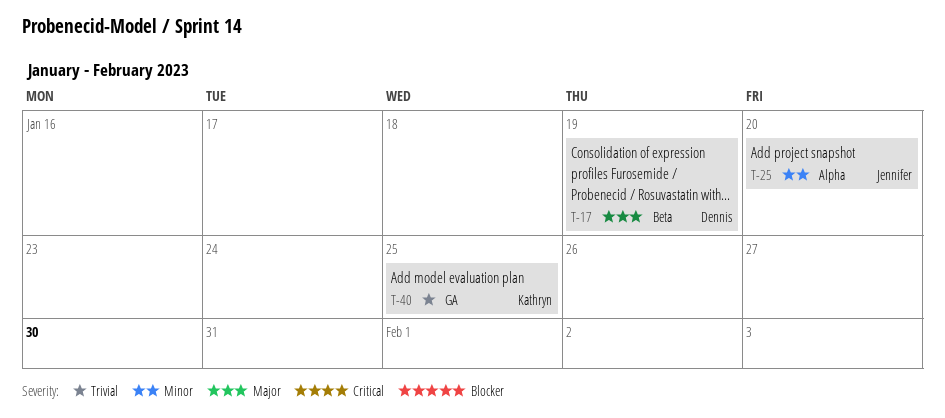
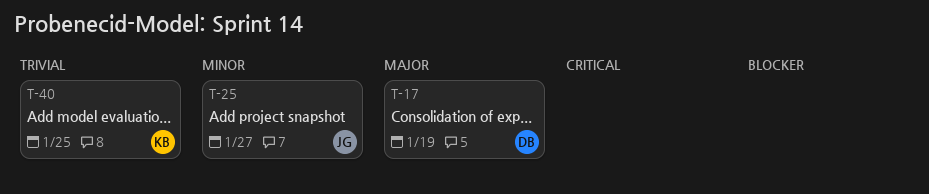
T-25, due: Jan 20 -> Jan 27

